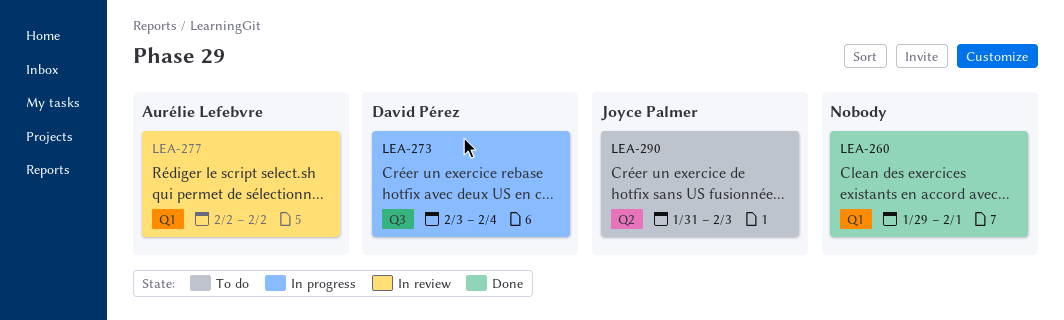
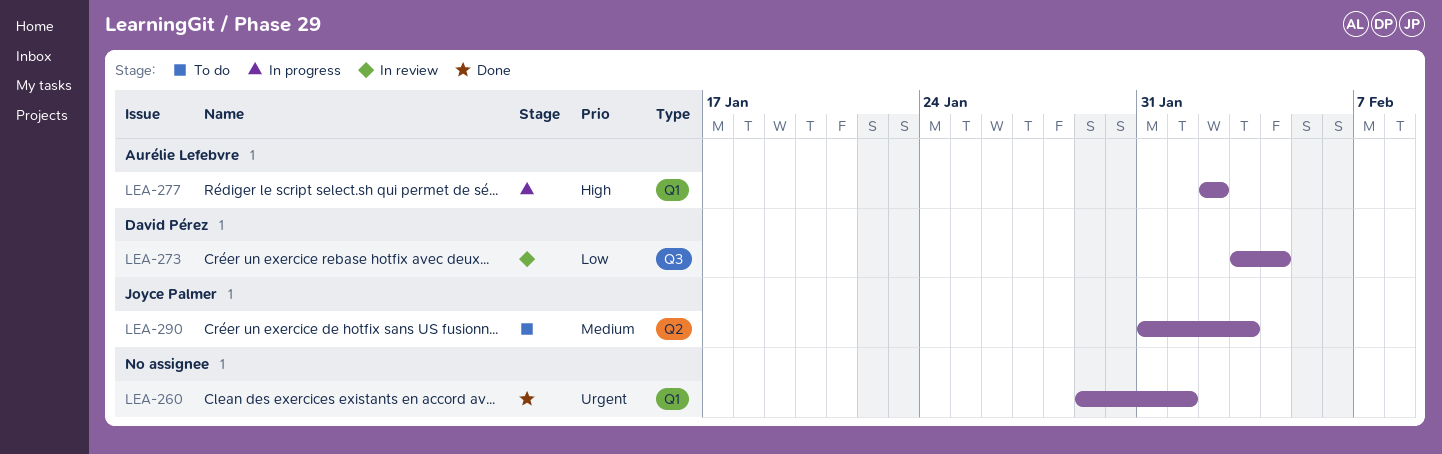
LEA-273, status: In progress -> In review
LEA-277, status: In review -> In progress

